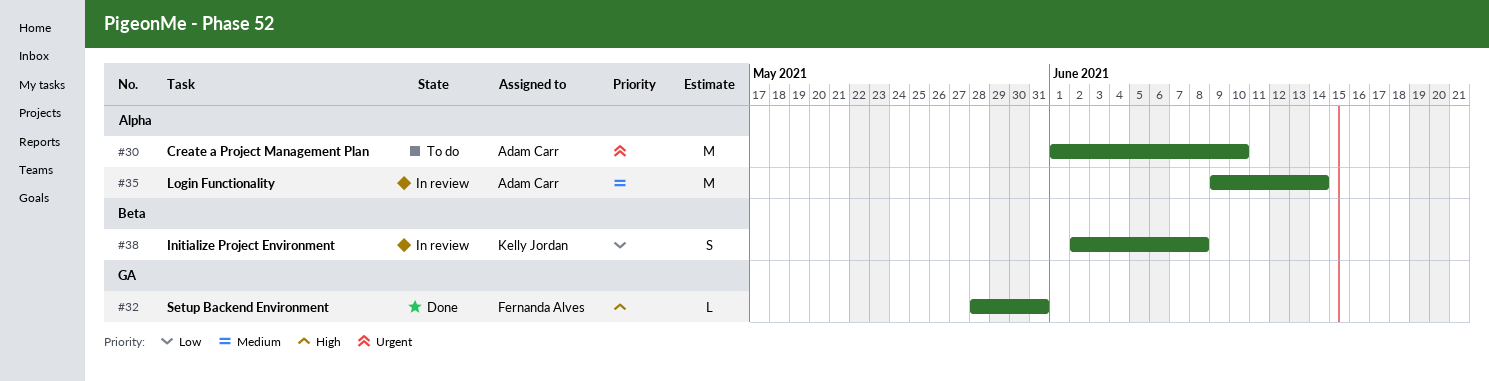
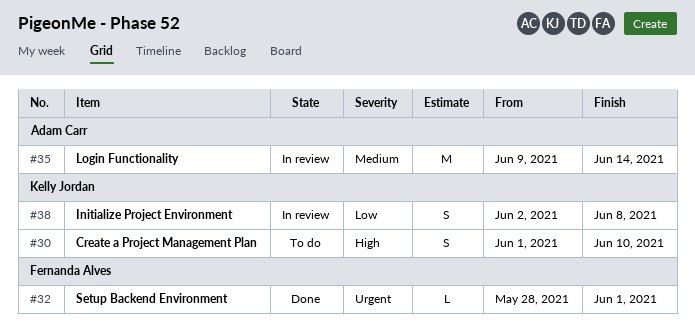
#30, owner: Adam Carr -> Kelly Jordan
#30, priority: Urgent -> High
#30, estimate: M -> S
#32, priority: High -> Urgent
#32, due: May 31 -> Jun 1

